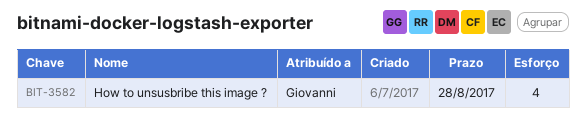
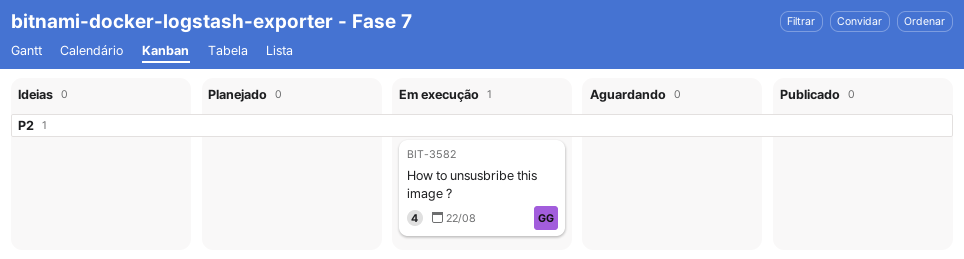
BIT-3582, due: Aug 28 -> Aug 22

